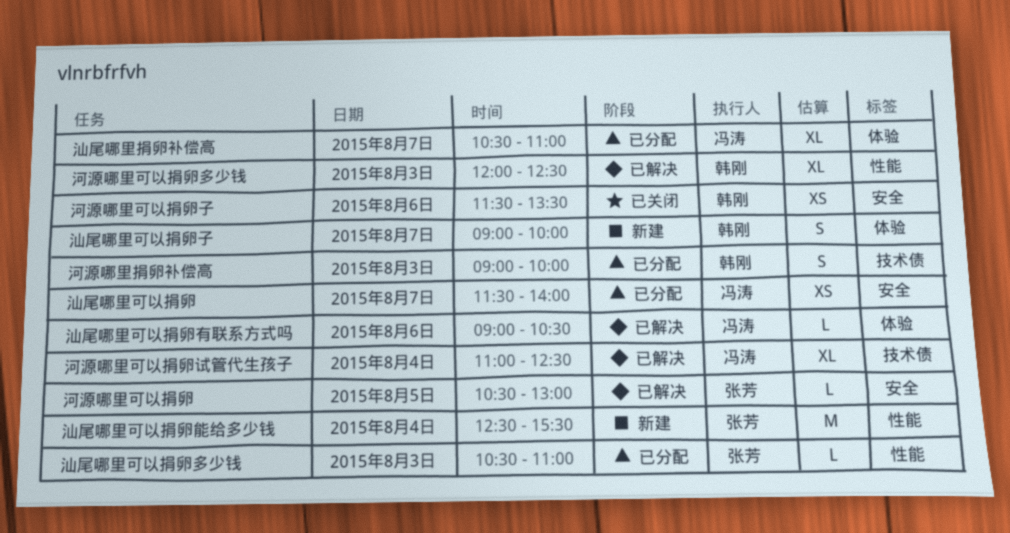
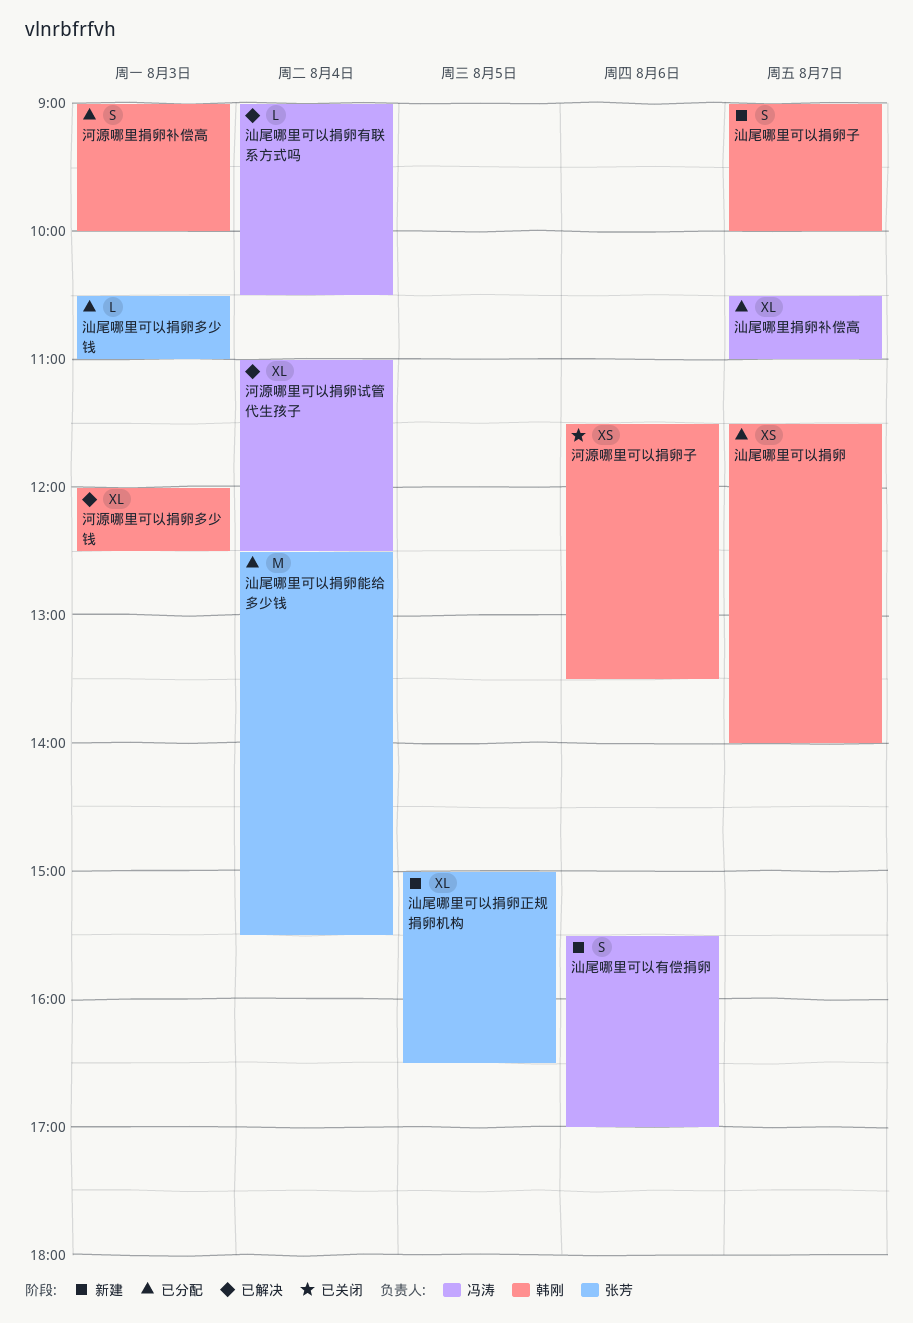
汕尾哪里可以捐卵, owner: 冯涛 -> 韩刚
汕尾哪里可以捐卵有联系方式吗, day: Aug 6 -> Aug 4
汕尾哪里可以捐卵正规捐卵机构: none -> present
汕尾哪里可以捐卵能给多少钱, status: 新建 -> 已分配
汕尾哪里可以有偿捐卵: none -> present
河源哪里可以捐卵: present -> none

